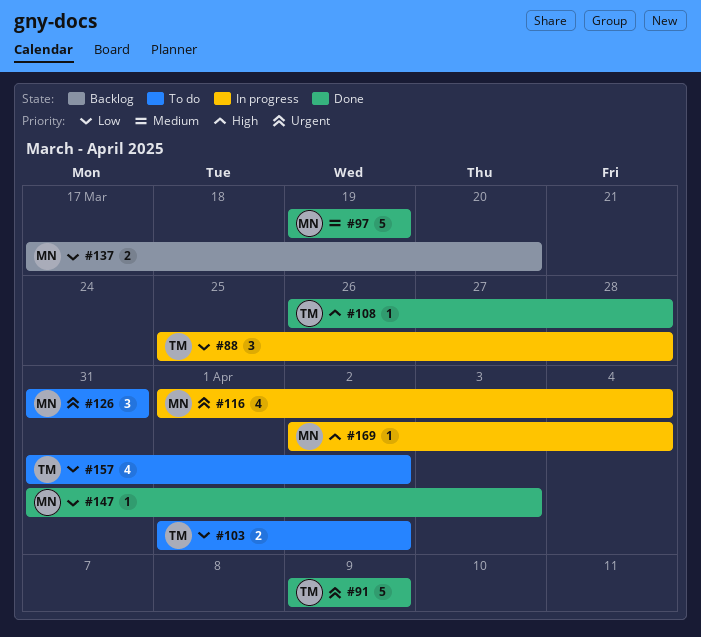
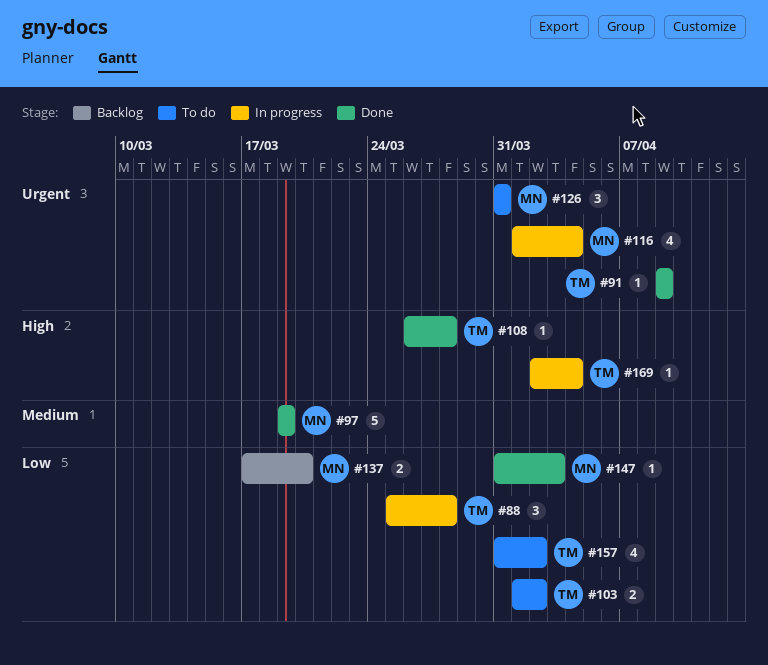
#91, estimate: 5 -> 1
#169, owner: MN -> TM

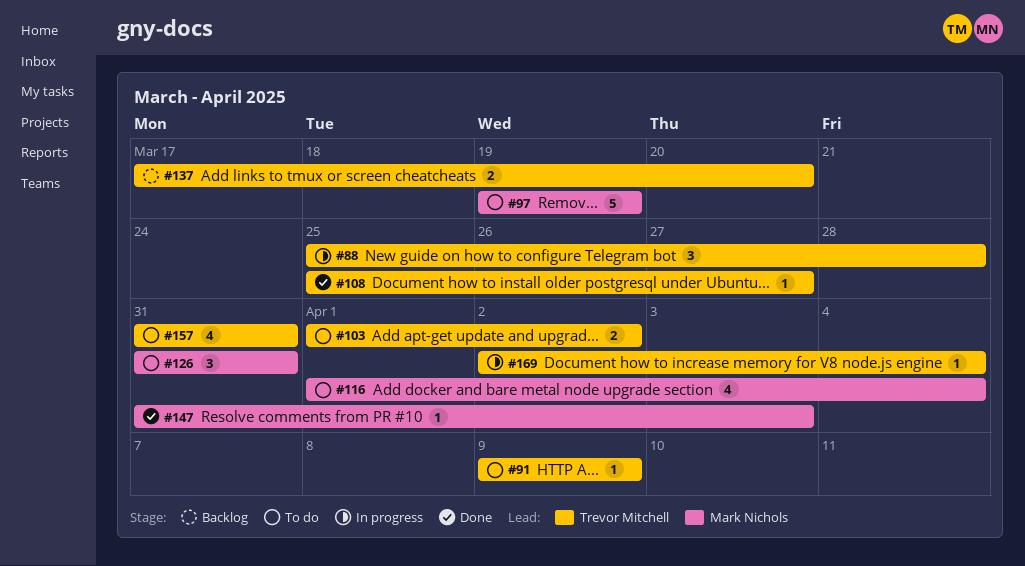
#91, status: Done -> To do
#97, status: Done -> To do
#108, start: Mar 26 -> Mar 25
#108, due: Mar 28 -> Mar 27
#116, status: In progress -> To do
#137, owner: Mark Nichols -> Trevor Mitchell
#157, due: Apr 2 -> Mar 31

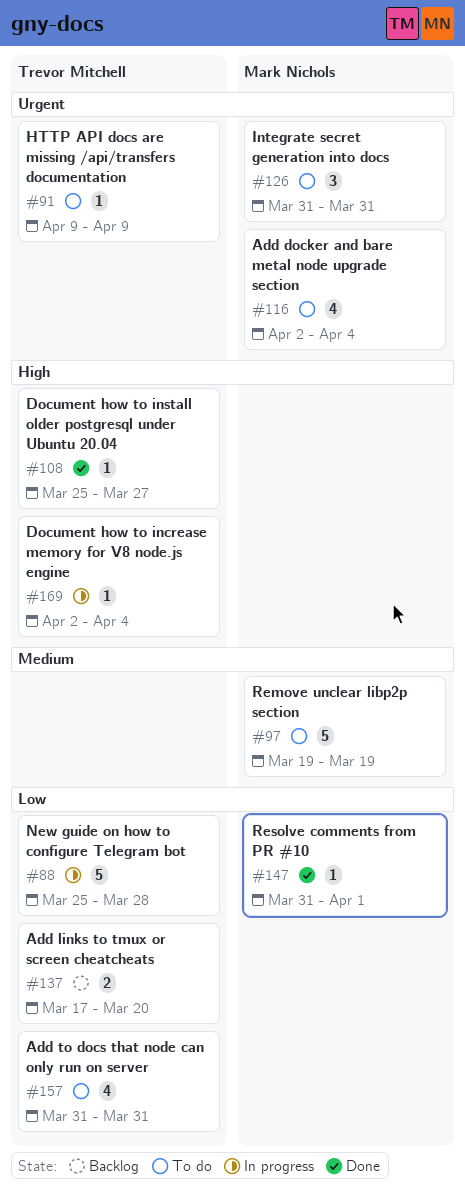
#88, estimate: 3 -> 5
#103: present -> none
#116, start: Apr 1 -> Apr 2
#147, due: Apr 3 -> Apr 1

